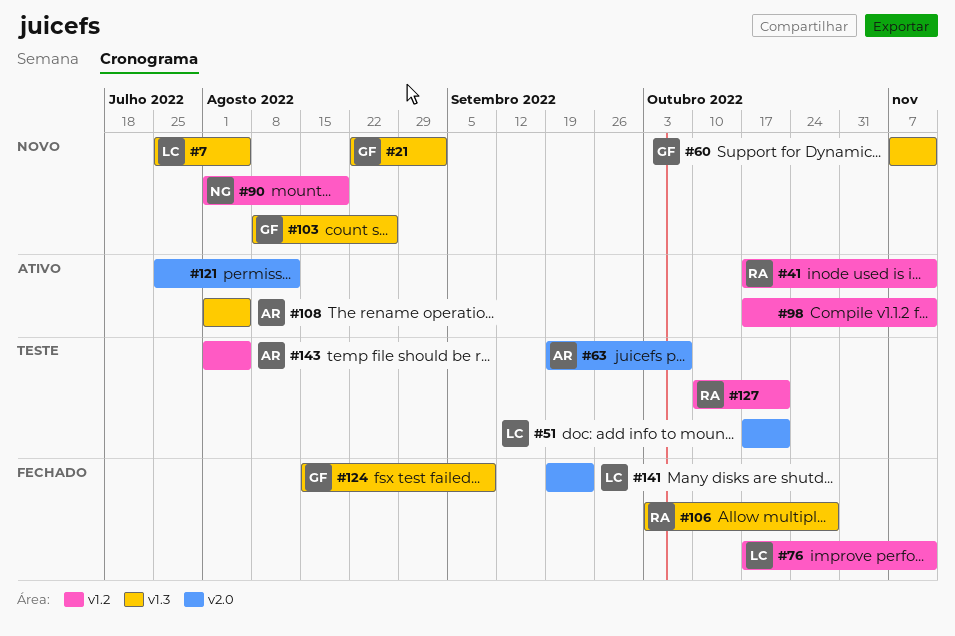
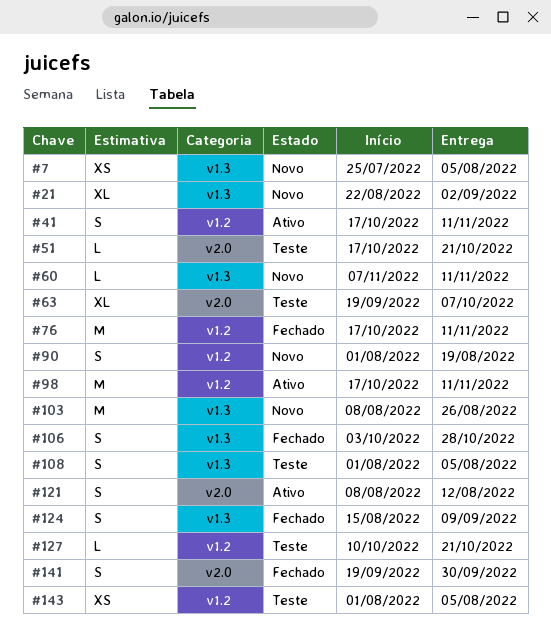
#108, status: Ativo -> Teste
#121, start: Jul 25 -> Aug 8
#141, due: Sep 23 -> Sep 30

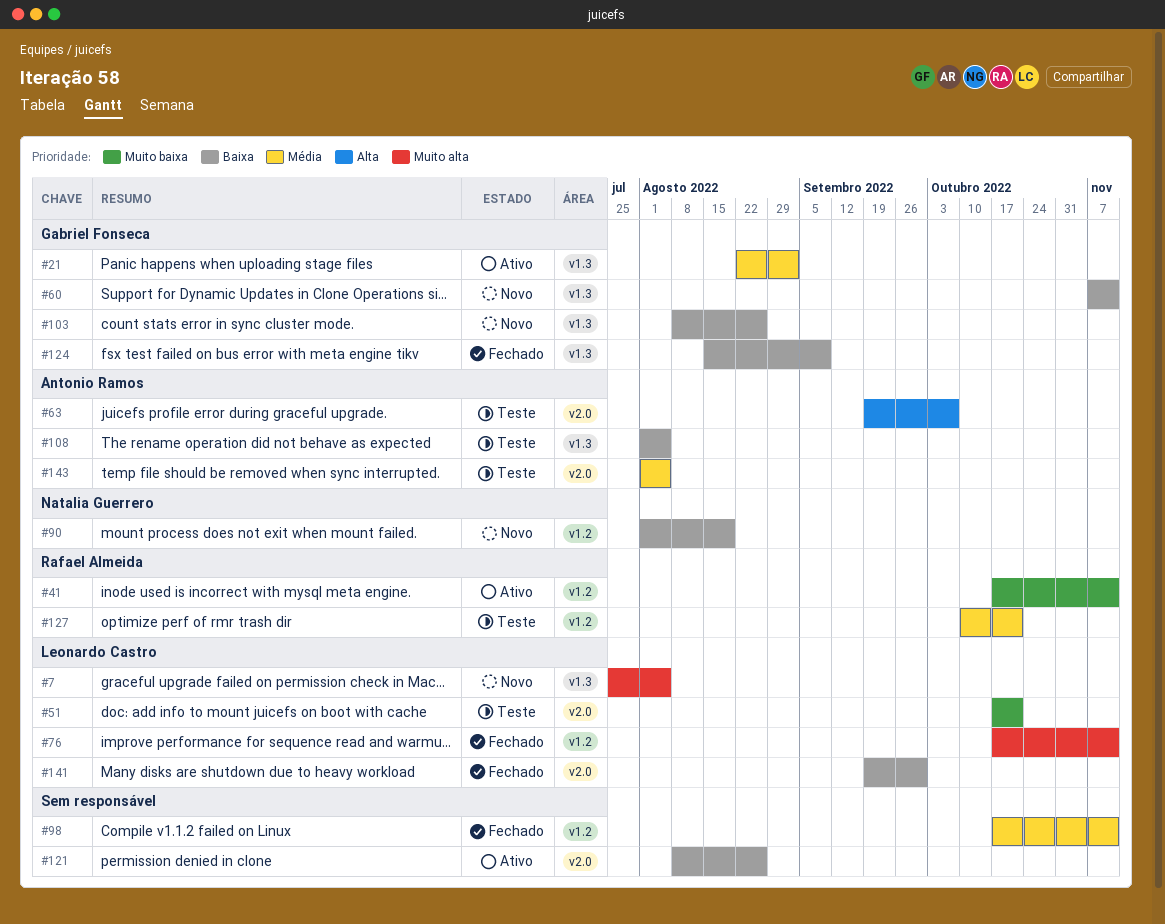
#21, status: Novo -> Ativo
#98, status: Ativo -> Fechado
#106: present -> none
#121, due: Aug 12 -> Aug 26
#143, label: v1.2 -> v2.0

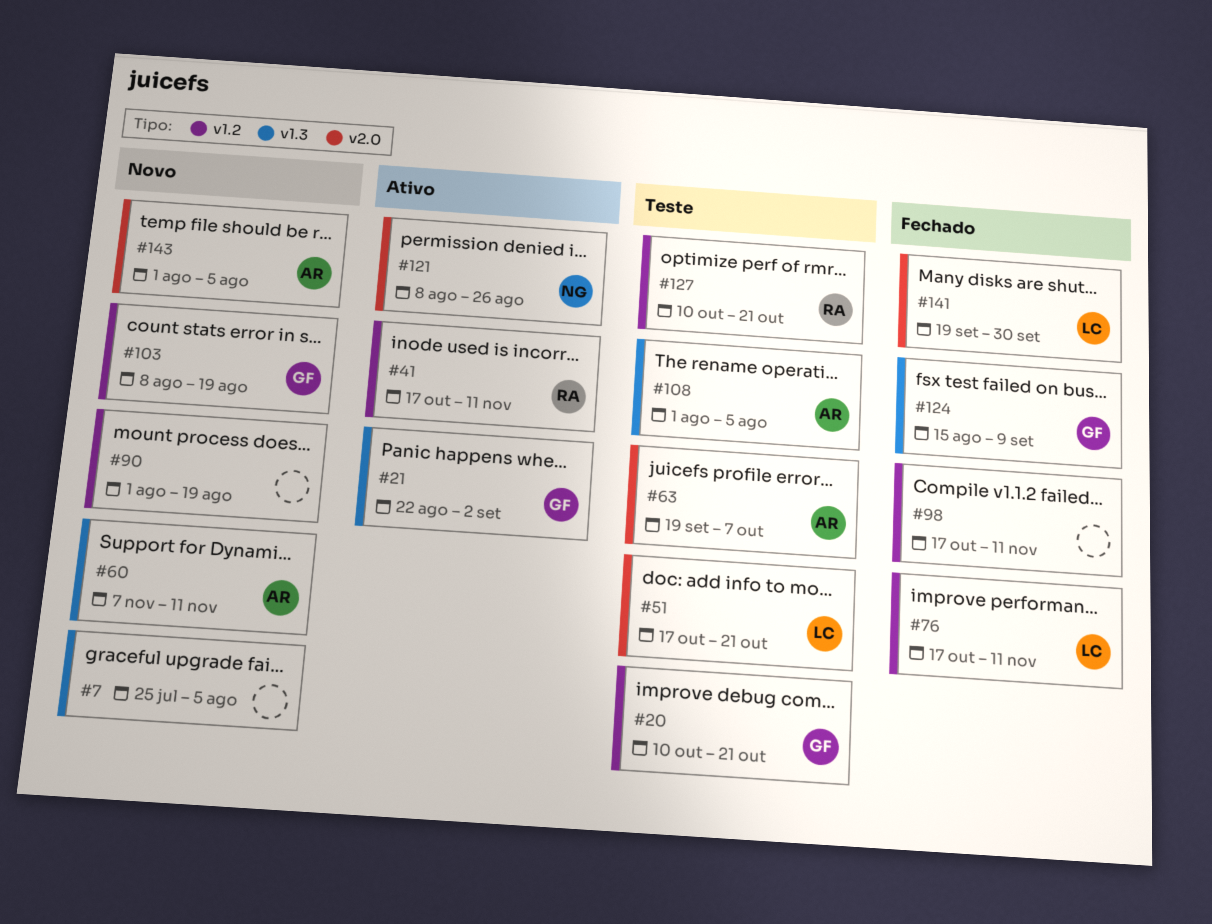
#7, owner: Leonardo Castro -> none
#20: none -> present
#60, owner: Gabriel Fonseca -> Antonio Ramos
#90, owner: Natalia Guerrero -> none
#103, label: v1.3 -> v1.2
#103, due: Aug 26 -> Aug 19
#121, owner: none -> Natalia Guerrero
#143, status: Teste -> Novo

